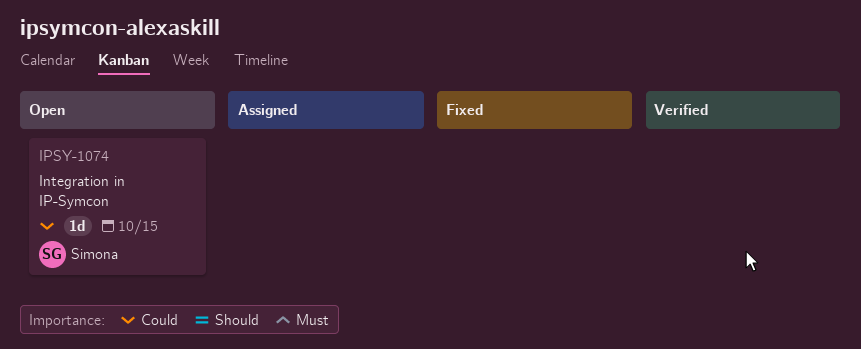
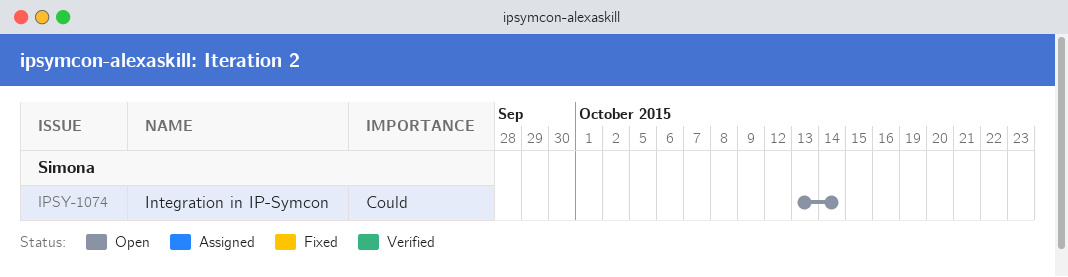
IPSY-1074, due: Oct 15 -> Oct 14

